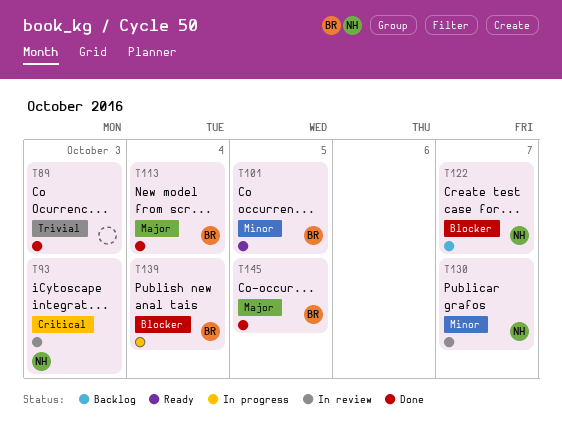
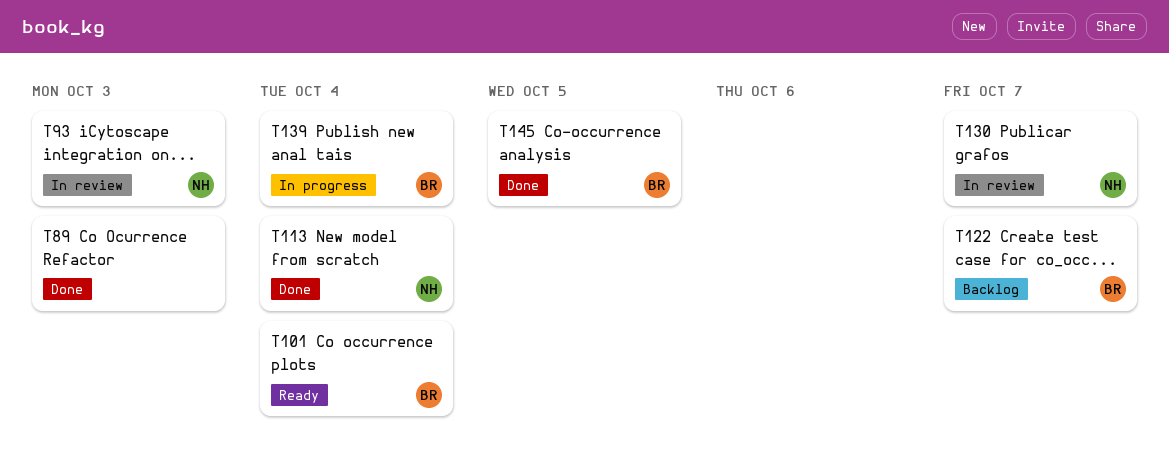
T101, due: Oct 5 -> Oct 4
T113, owner: BR -> NH
T122, owner: NH -> BR

